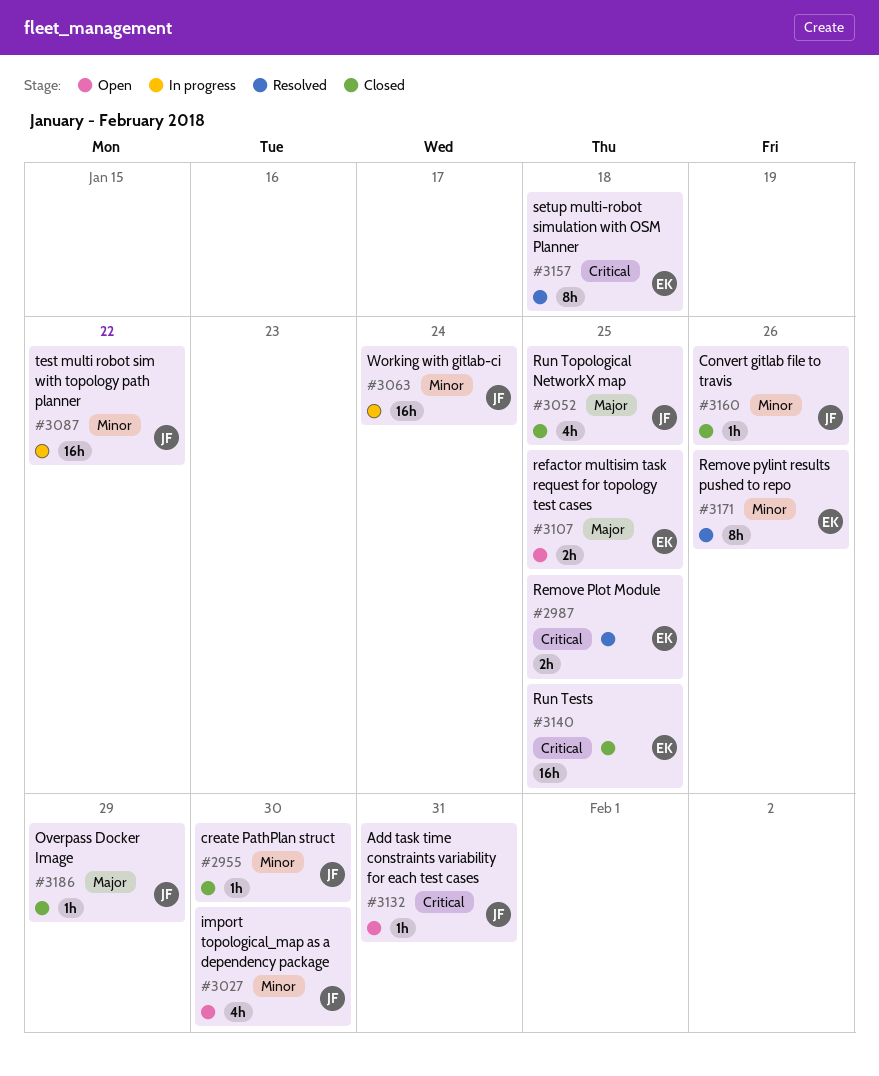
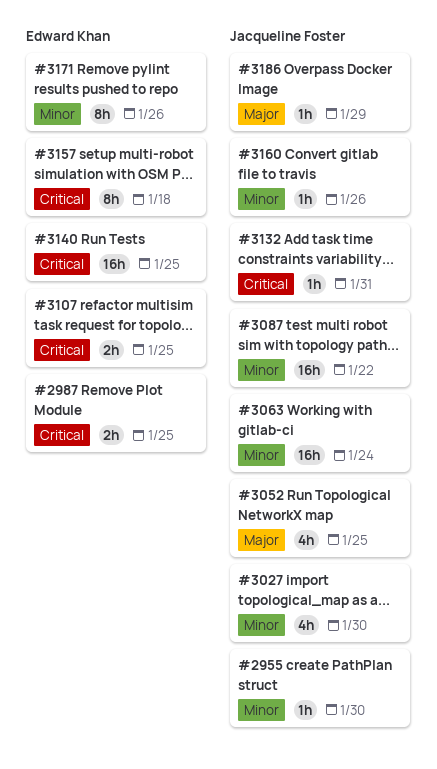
#3107, priority: Major -> Critical

